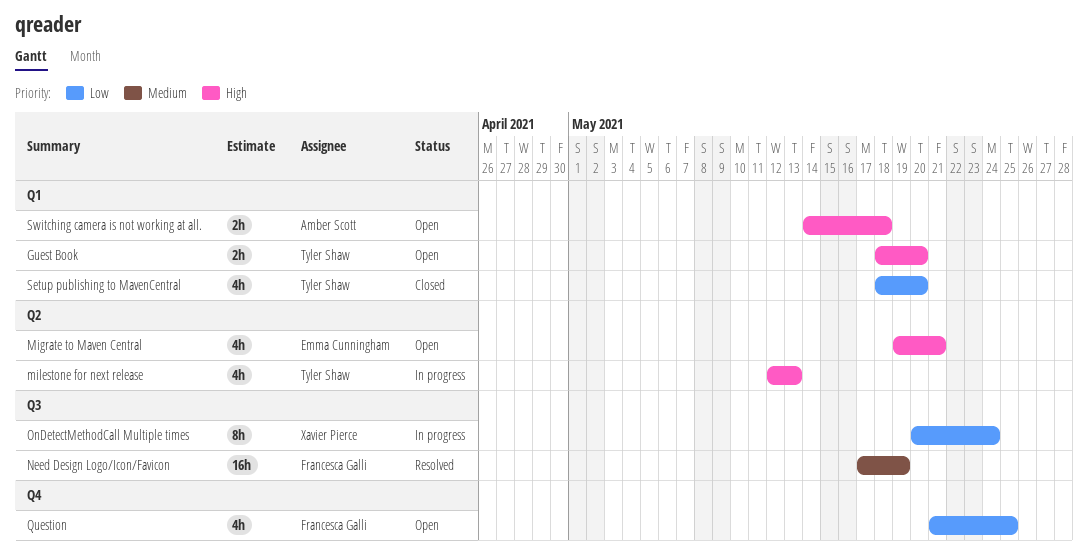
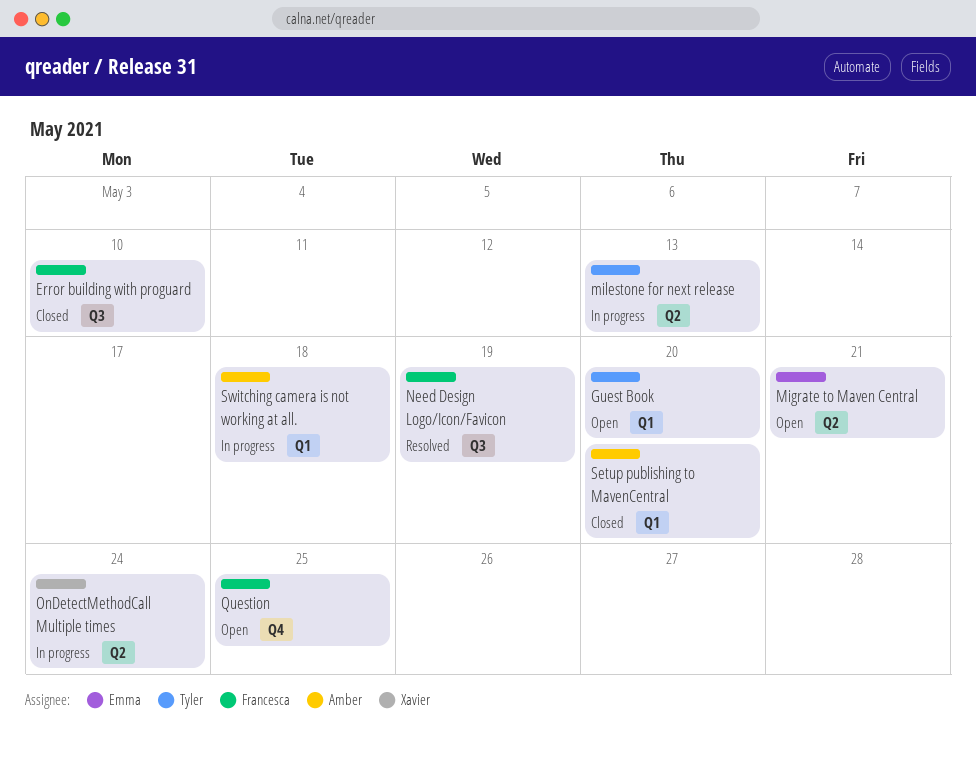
Error building with proguard: none -> present
OnDetectMethodCall Multiple times, label: Q3 -> Q2
Setup publishing to MavenCentral, owner: Tyler Shaw -> Amber Scott
Switching camera is not working at all., status: Open -> In progress

